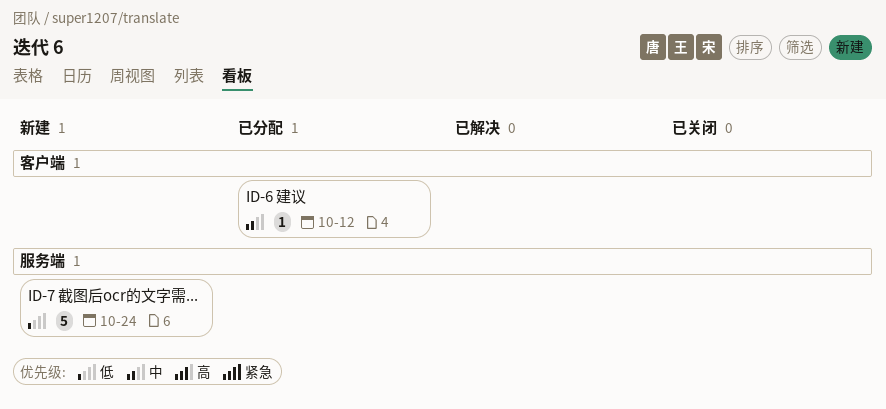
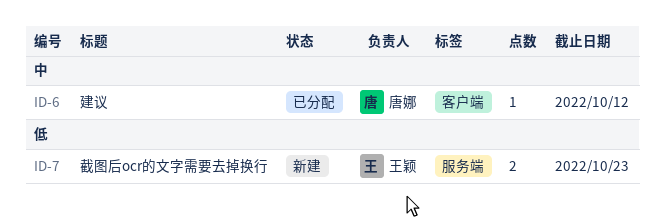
ID-7, estimate: 5 -> 2
ID-7, due: Oct 24 -> Oct 23

